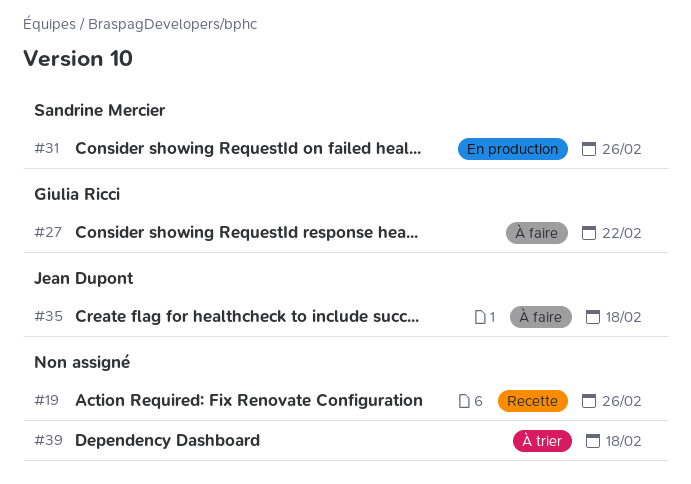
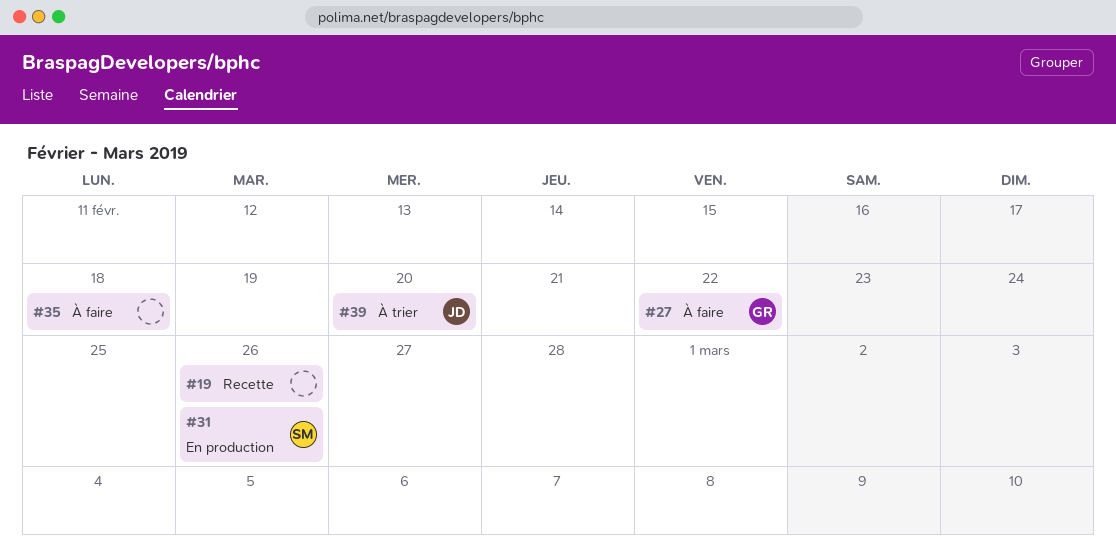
#35, owner: Jean Dupont -> none
#39, owner: none -> Jean Dupont
#39, due: Feb 18 -> Feb 20

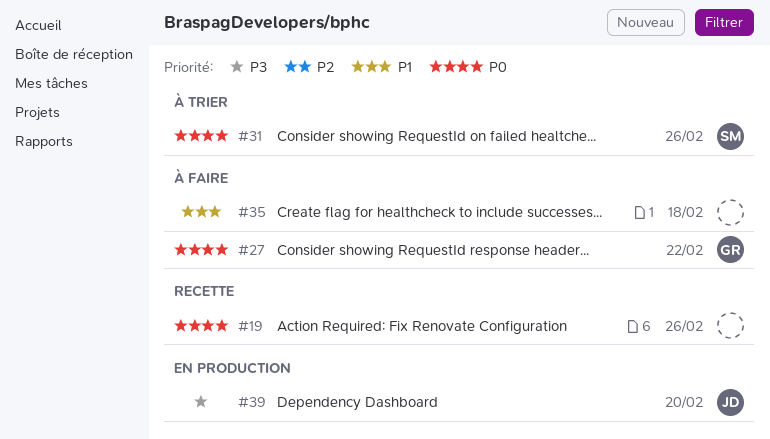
#31, status: En production -> À trier
#39, status: À trier -> En production

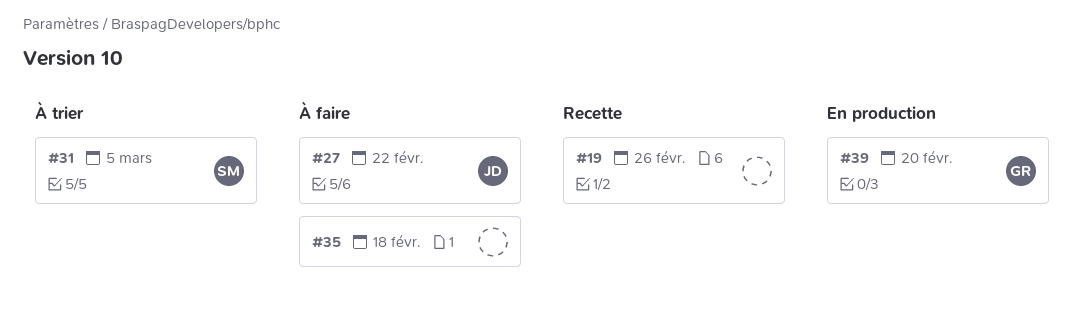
#27, owner: GR -> JD
#31, due: Feb 26 -> Mar 5
#39, owner: JD -> GR

